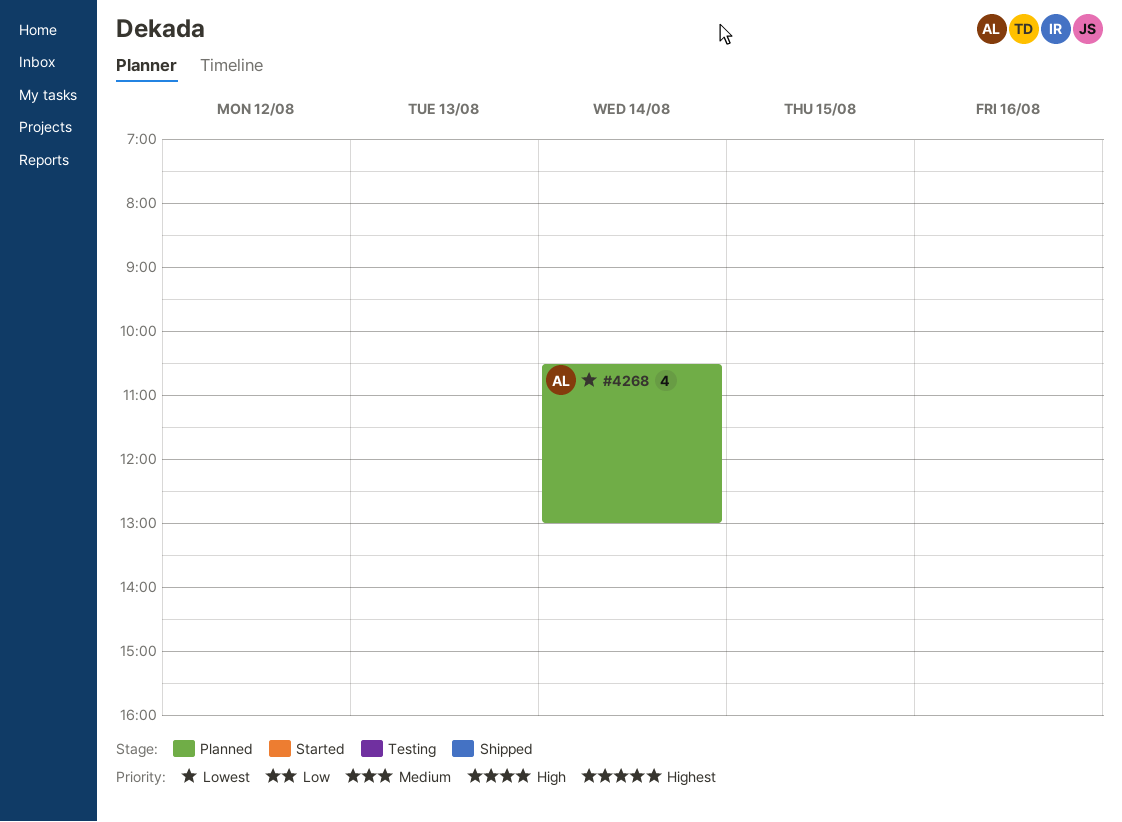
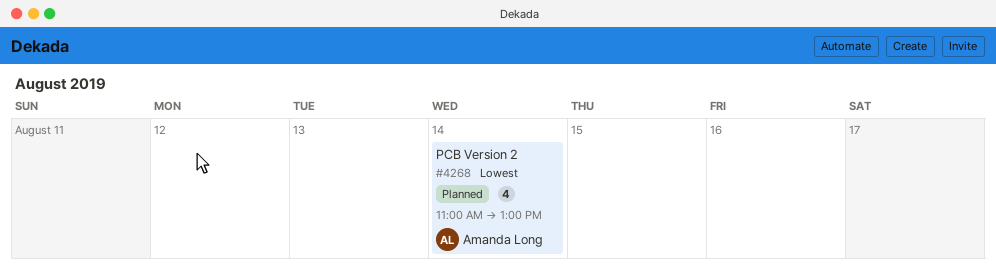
#4268, begins: 10:30 -> 11:00

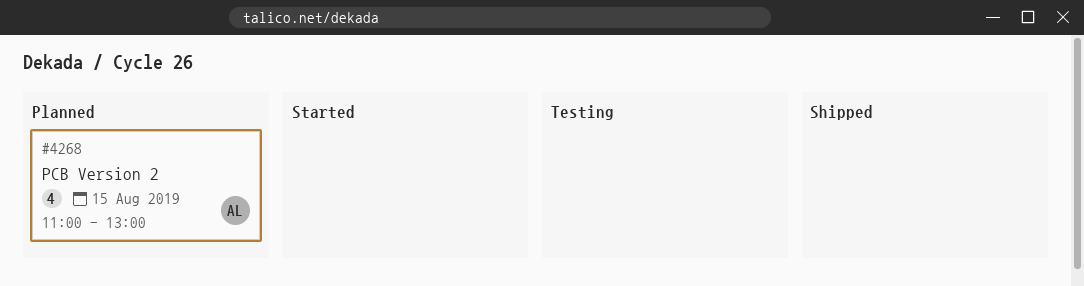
#4268, day: Aug 14 -> Aug 15

